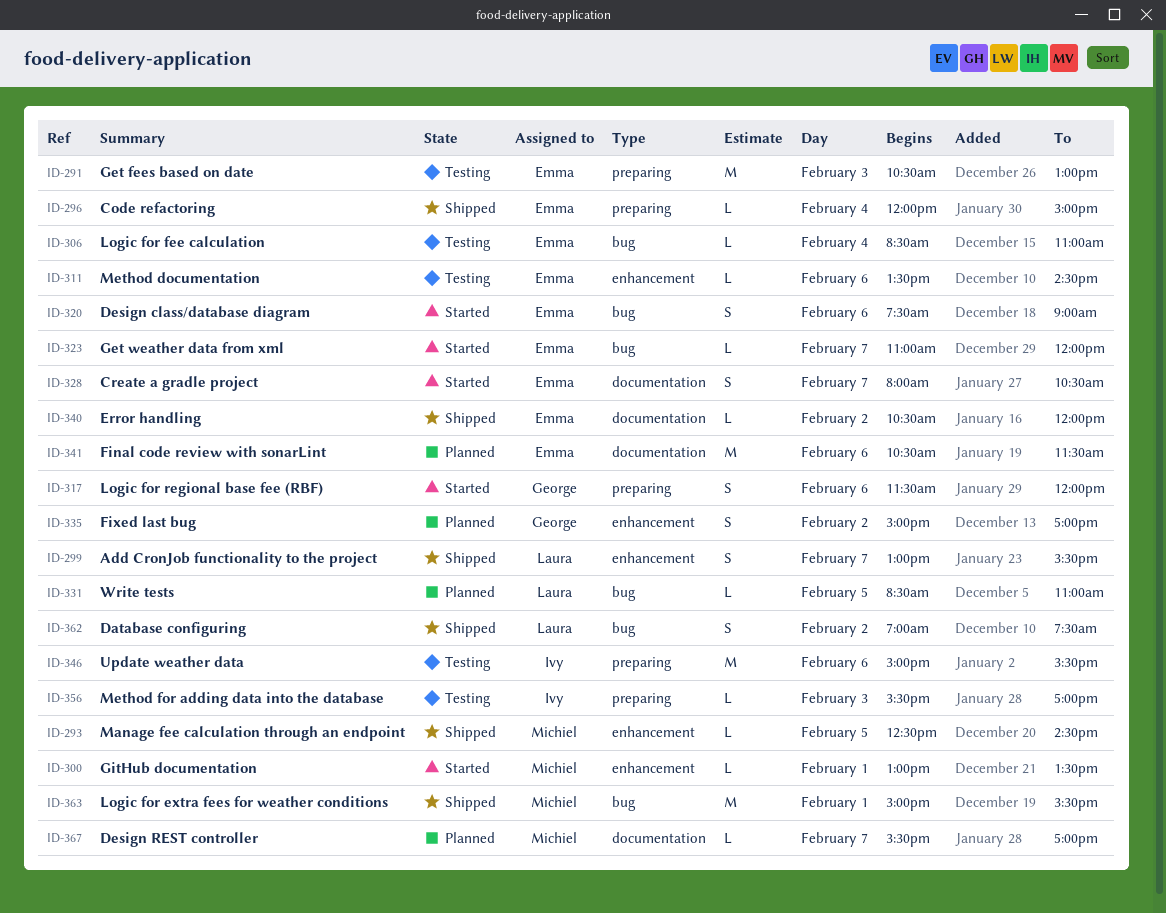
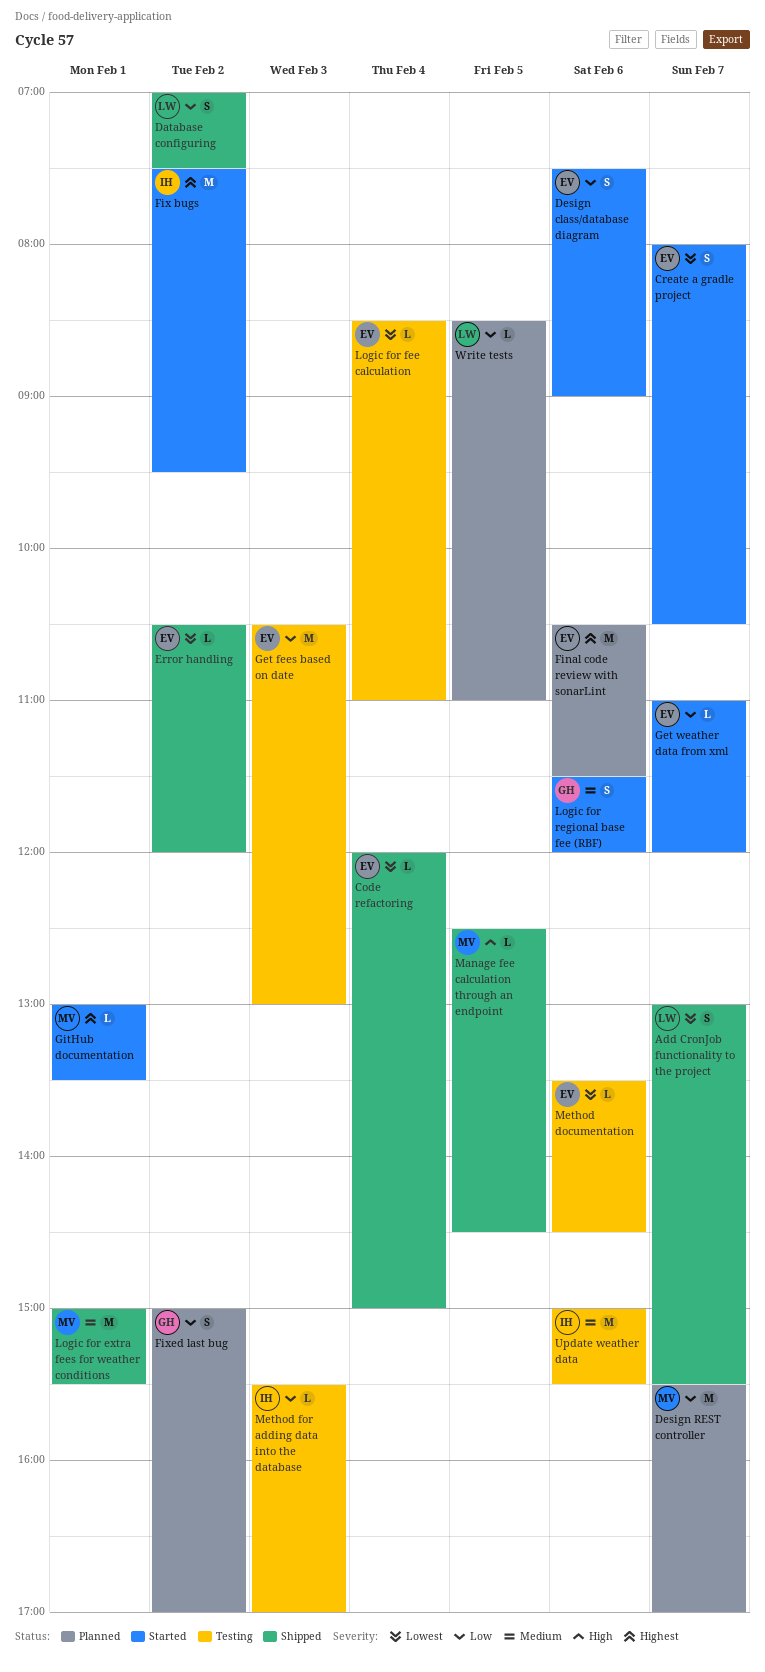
Design REST controller, estimate: L -> M
Fix bugs: none -> present

